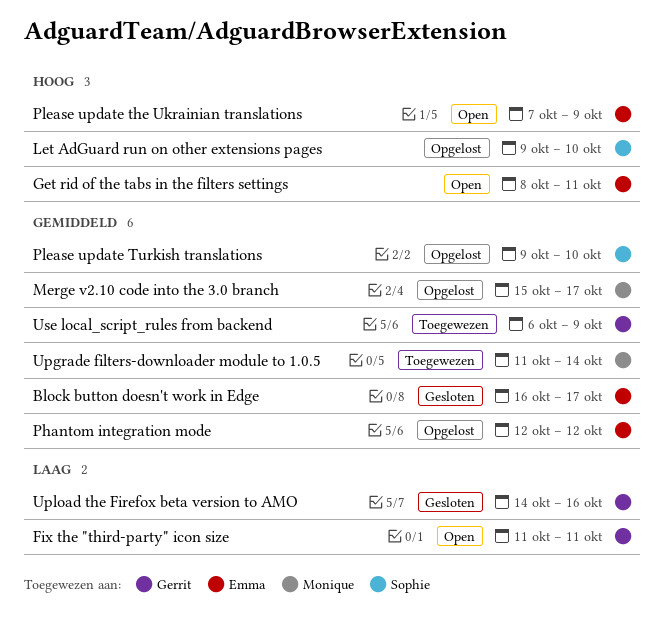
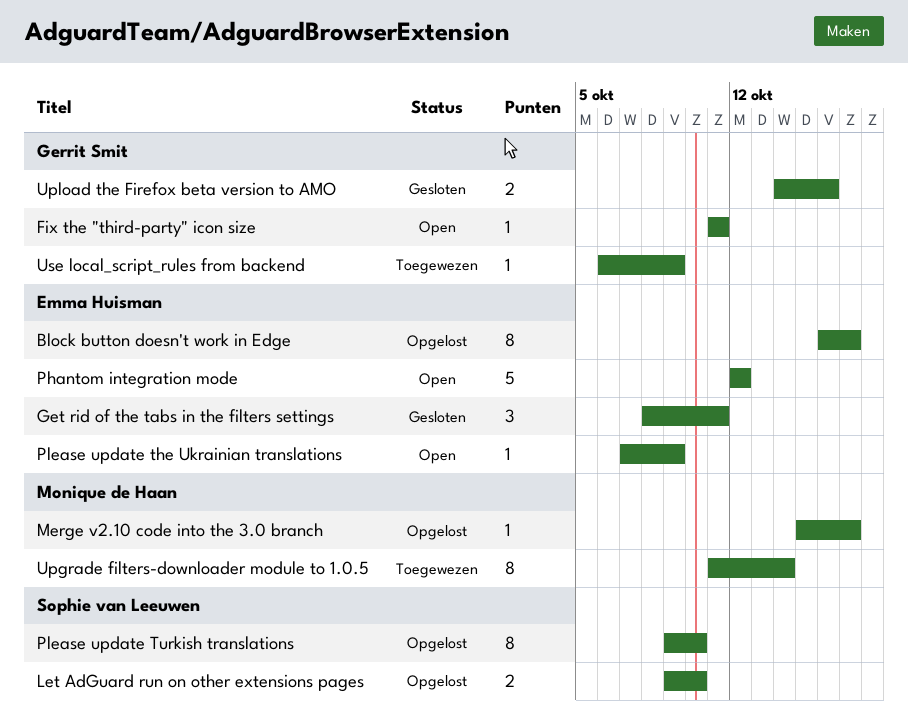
Block button doesn't work in Edge, status: Gesloten -> Opgelost
Get rid of the tabs in the filters settings, status: Open -> Gesloten
Phantom integration mode, status: Opgelost -> Open

